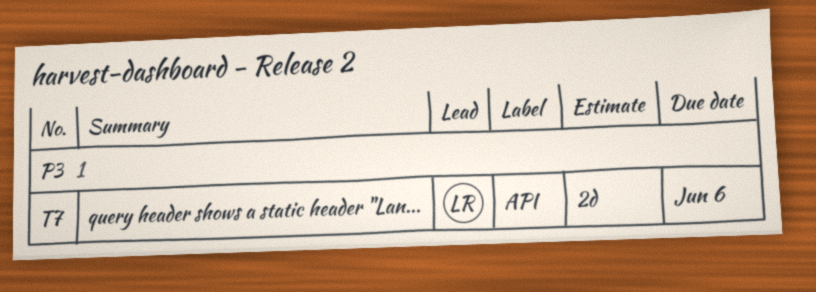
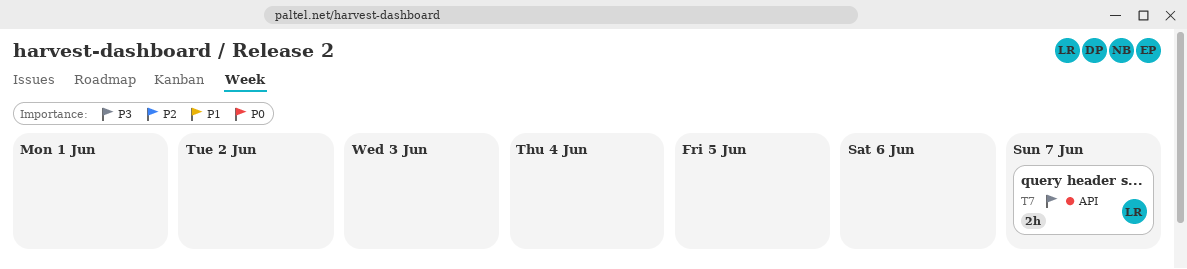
T7, estimate: 2d -> 2h
T7, due: Jun 6 -> Jun 7

